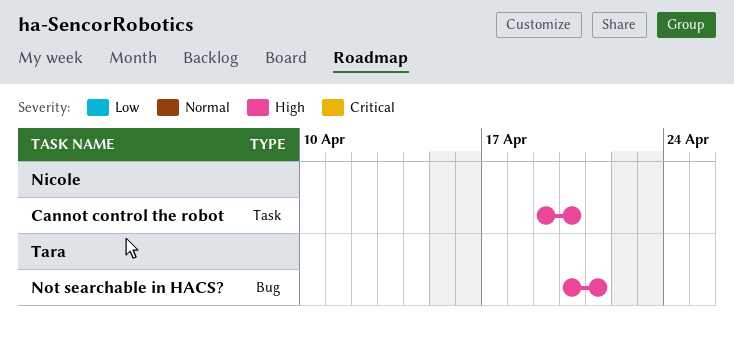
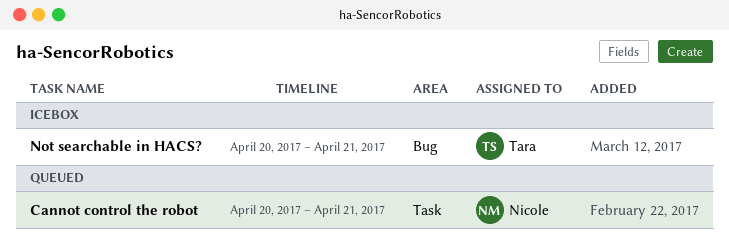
Cannot control the robot, start: Apr 19 -> Apr 20
Cannot control the robot, due: Apr 20 -> Apr 21

